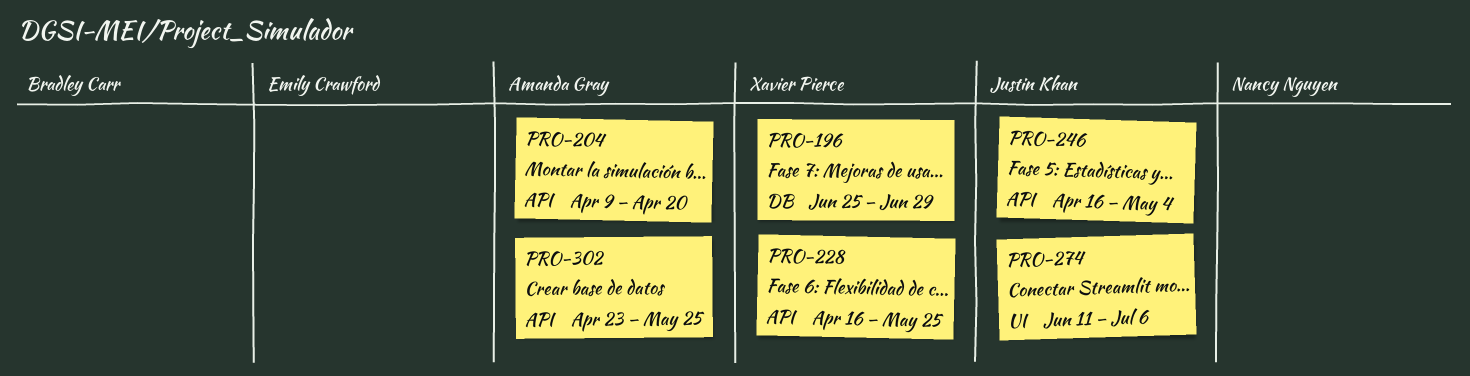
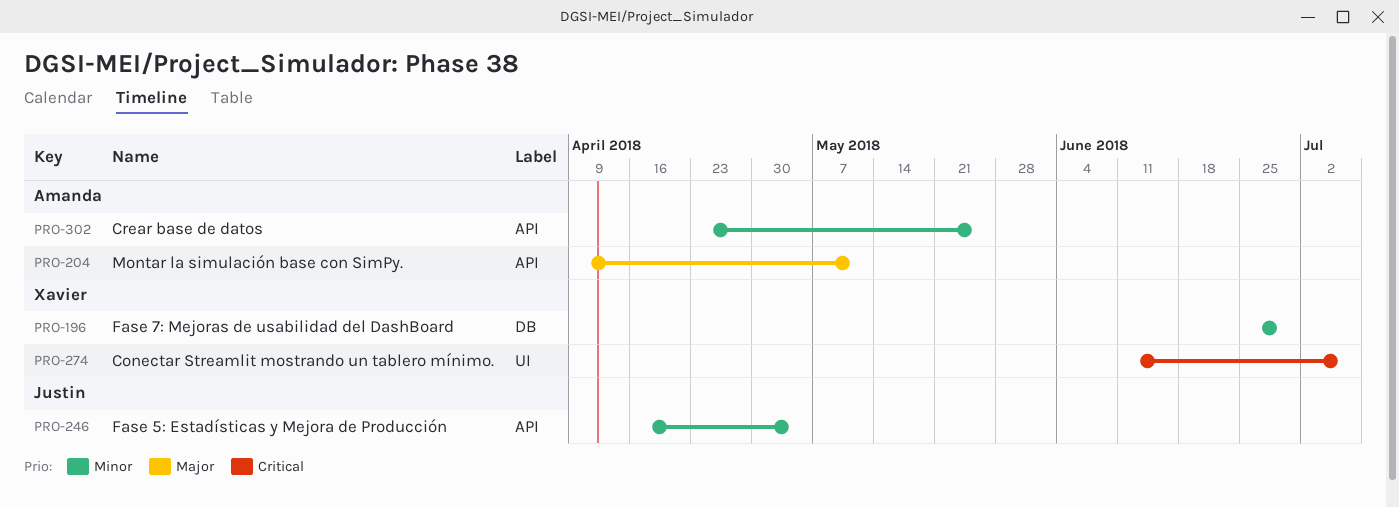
PRO-204, due: Apr 20 -> May 11
PRO-228: present -> none
PRO-274, owner: Justin Khan -> Xavier Pierce

